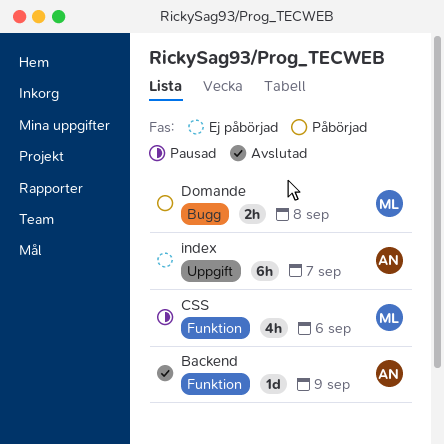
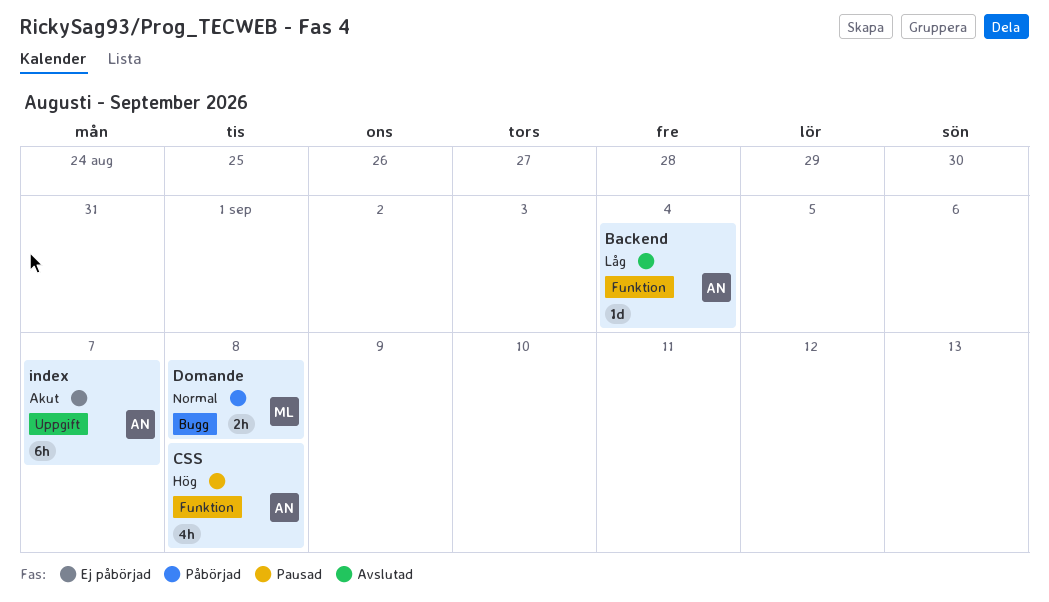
Backend, due: Sep 9 -> Sep 4
CSS, owner: ML -> AN
CSS, due: Sep 6 -> Sep 8

